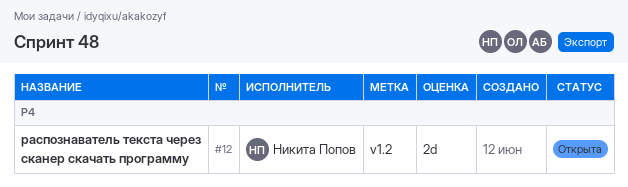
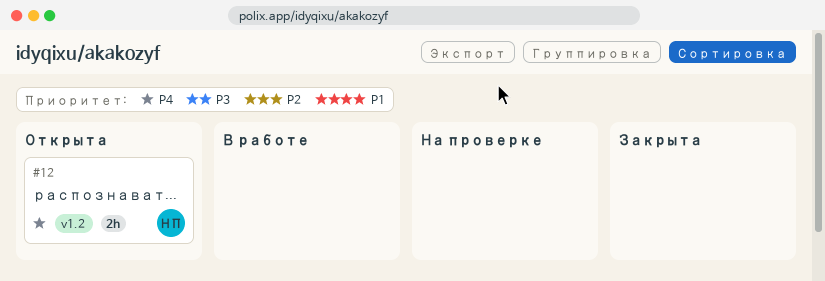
#12, estimate: 2d -> 2h

